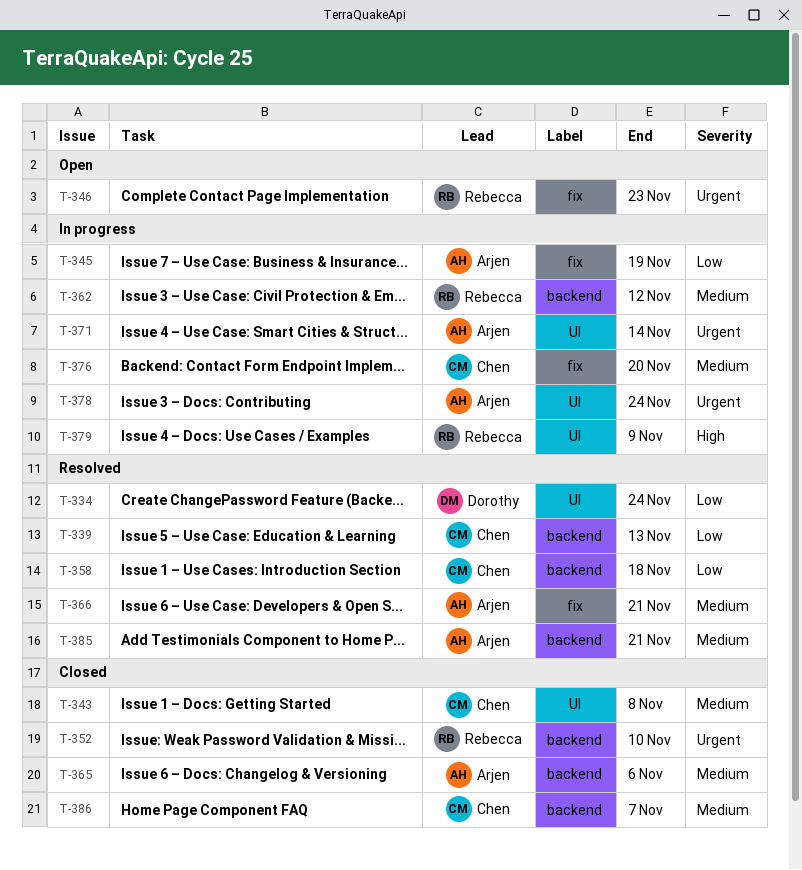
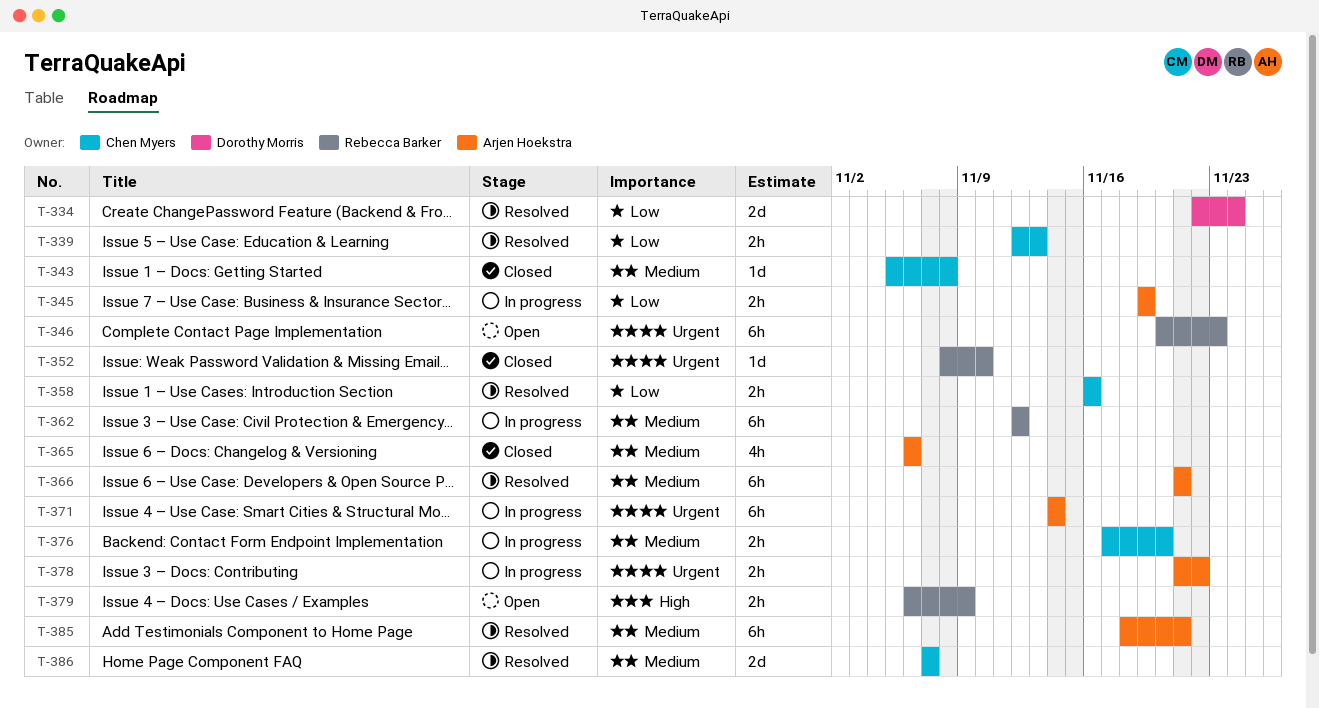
T-358, due: Nov 18 -> Nov 16
T-378, due: Nov 24 -> Nov 22
T-379, status: In progress -> Open
T-386, status: Closed -> Resolved

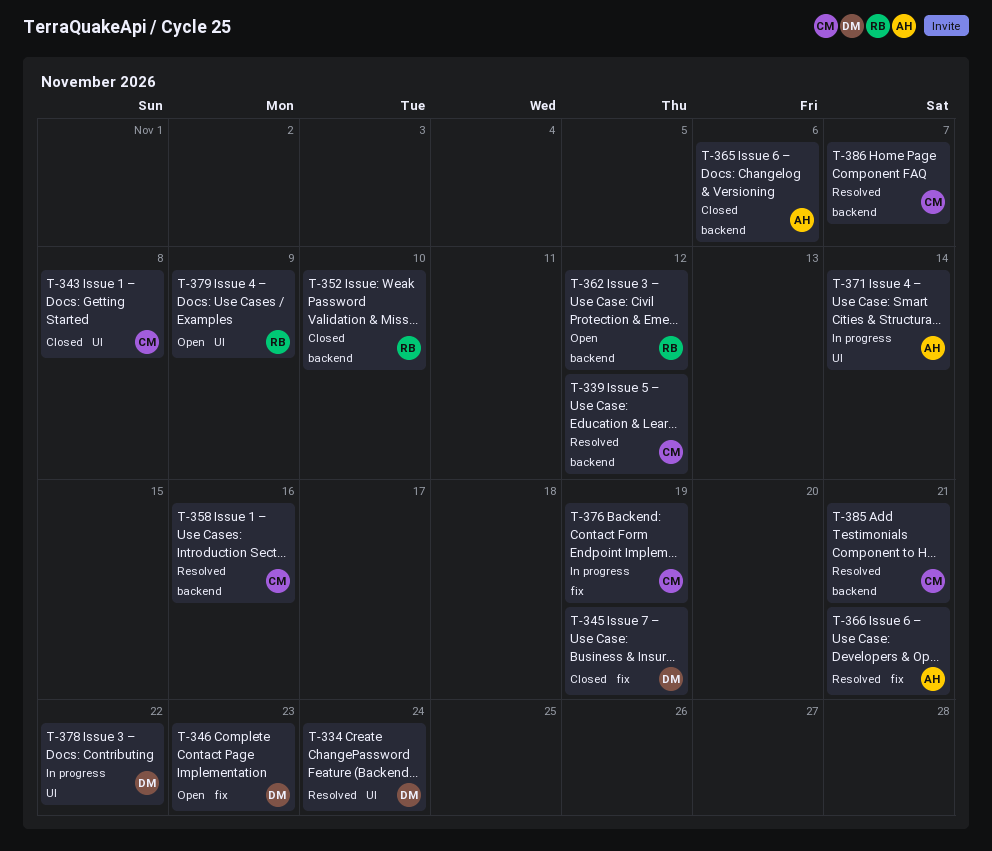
T-339, due: Nov 13 -> Nov 12
T-345, status: In progress -> Closed
T-345, owner: Arjen Hoekstra -> Dorothy Morris
T-346, owner: Rebecca Barker -> Dorothy Morris
T-362, status: In progress -> Open
T-376, due: Nov 20 -> Nov 19
T-378, owner: Arjen Hoekstra -> Dorothy Morris
T-385, owner: Arjen Hoekstra -> Chen Myers

